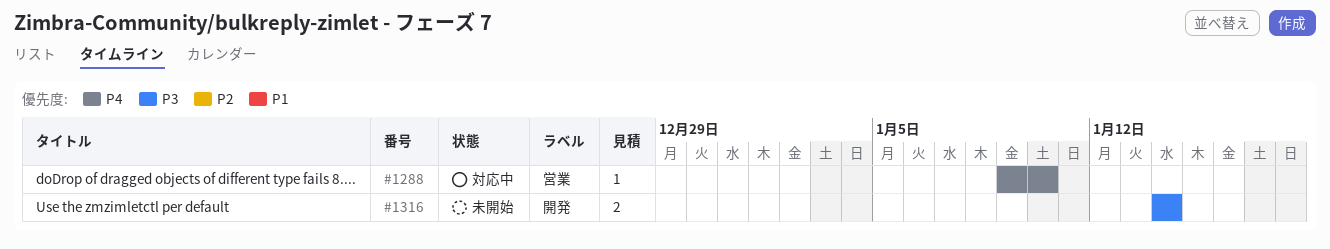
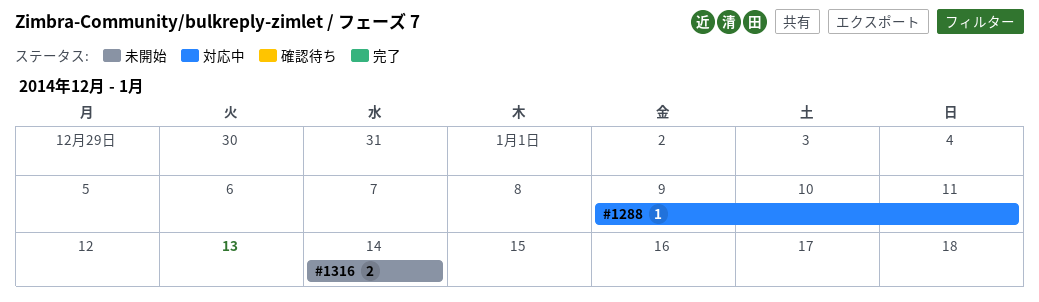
#1288, due: Jan 10 -> Jan 11

